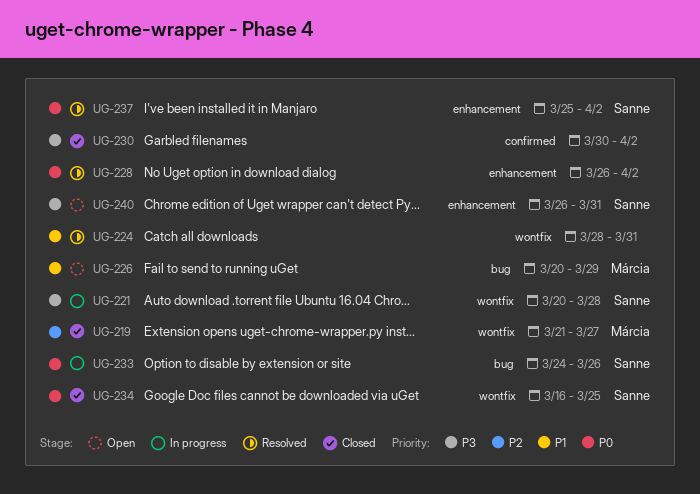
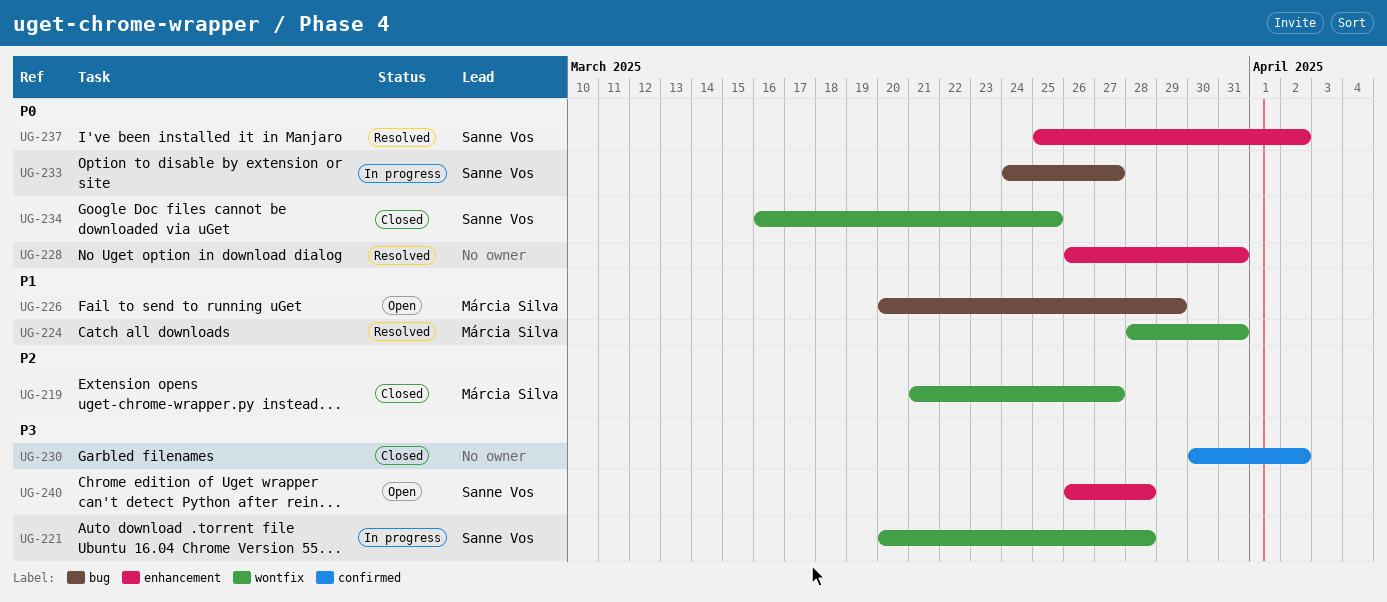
UG-224, owner: none -> Márcia Silva
UG-228, due: Apr 2 -> Mar 31
UG-233, due: Mar 26 -> Mar 27
UG-240, due: Mar 31 -> Mar 28

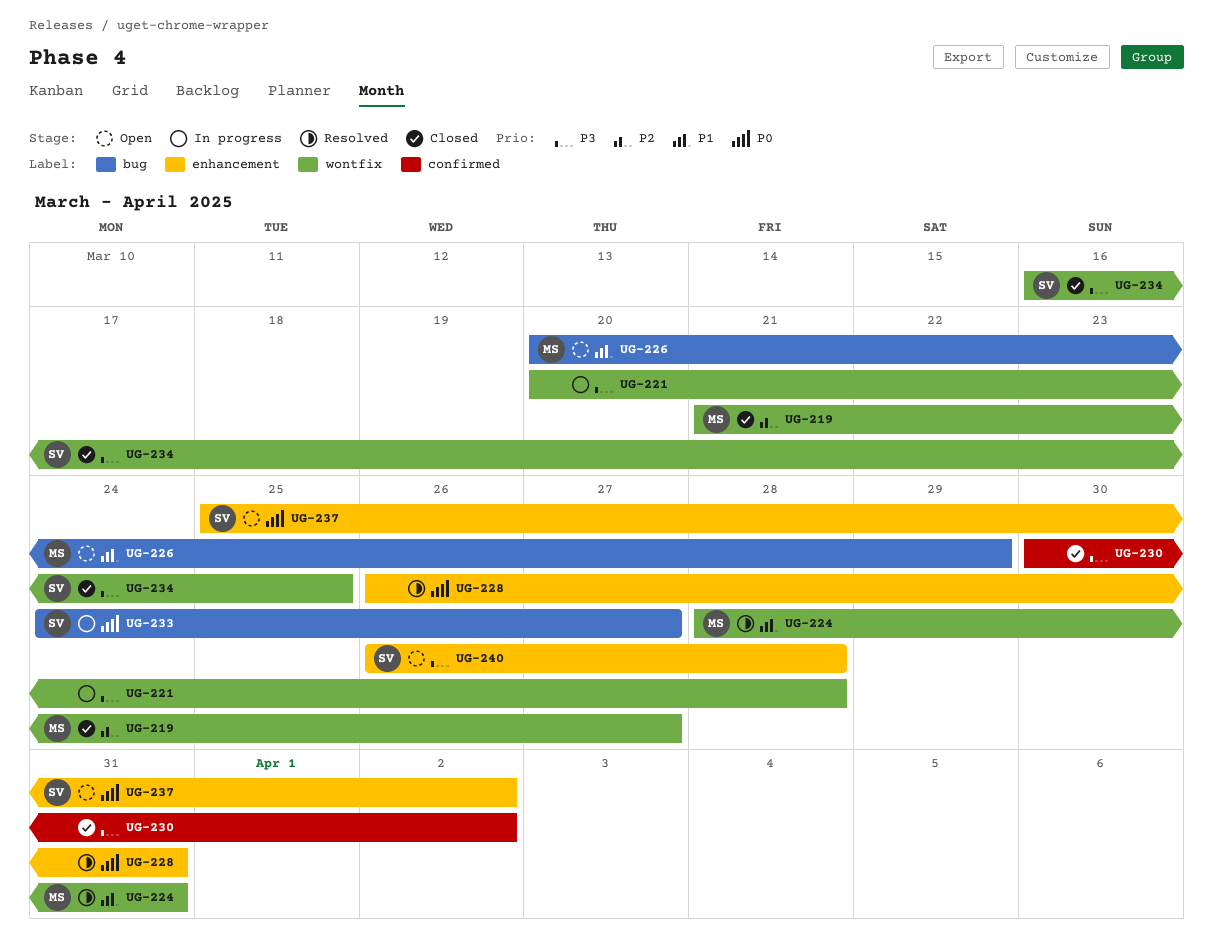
UG-221, owner: Sanne Vos -> none
UG-234, priority: P0 -> P3
UG-237, status: Resolved -> Open

